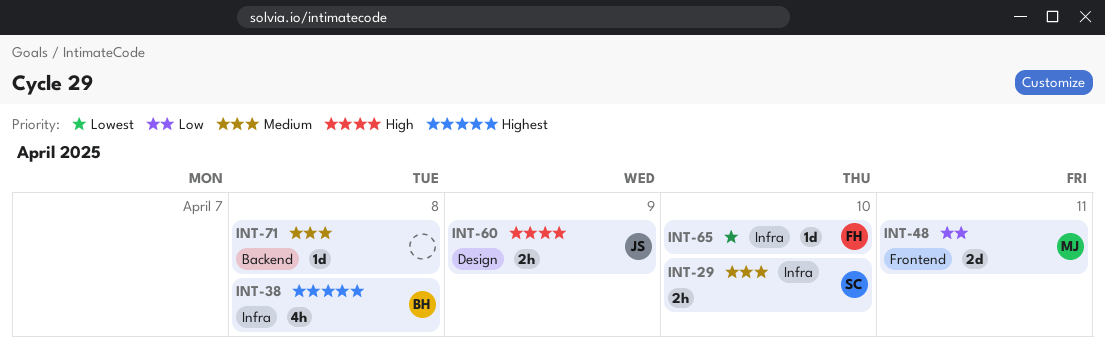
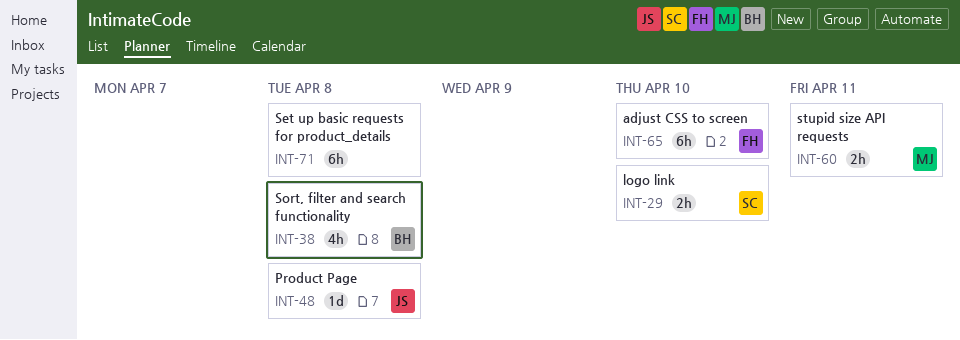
INT-48, owner: MJ -> JS
INT-48, estimate: 2d -> 1d
INT-48, due: Apr 11 -> Apr 8
INT-60, owner: JS -> MJ
INT-60, due: Apr 9 -> Apr 11
INT-65, estimate: 1d -> 6h
INT-71, estimate: 1d -> 6h

